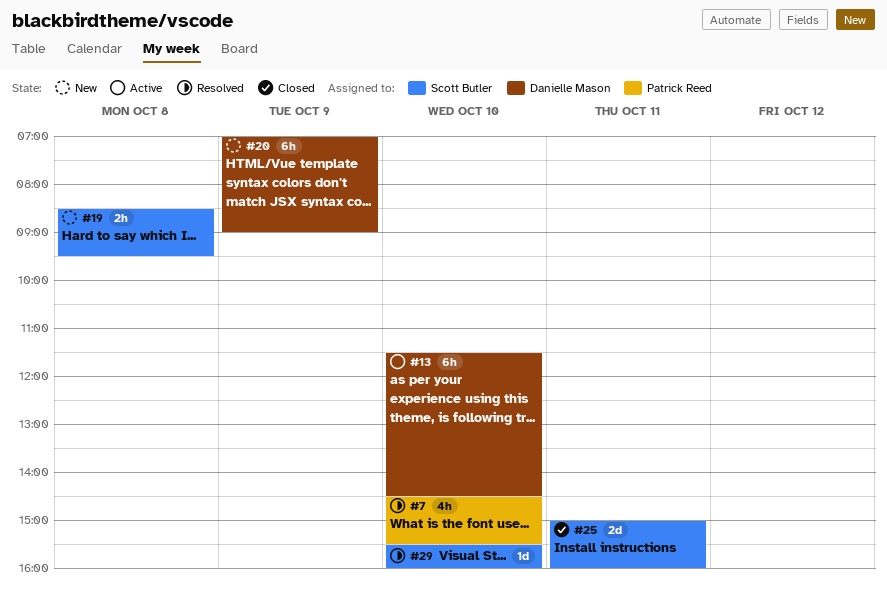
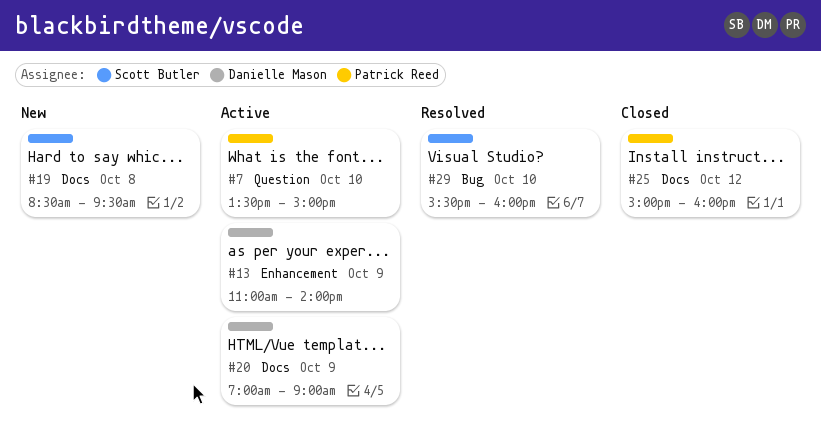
#7, status: Resolved -> Active
#7, begins: 14:30 -> 13:30
#7, ends: 15:30 -> 15:00
#13, day: Oct 10 -> Oct 9
#13, begins: 11:30 -> 11:00
#13, ends: 14:30 -> 14:00
#20, status: New -> Active
#25, owner: Scott Butler -> Patrick Reed
#25, day: Oct 11 -> Oct 12

